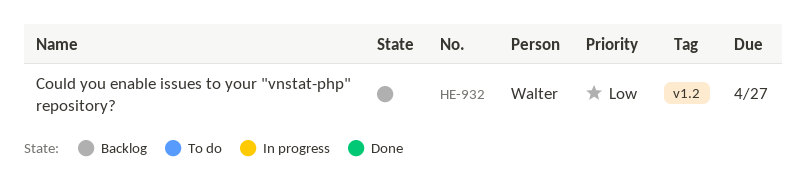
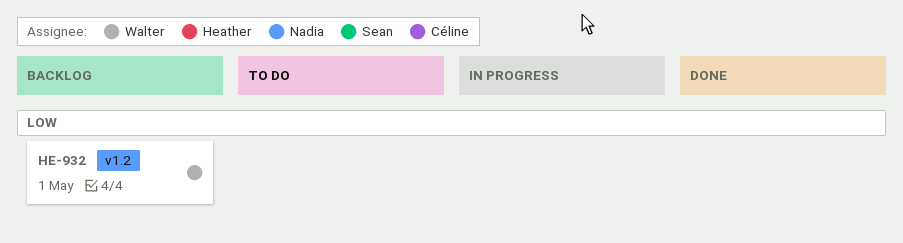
HE-932, due: Apr 27 -> May 1

